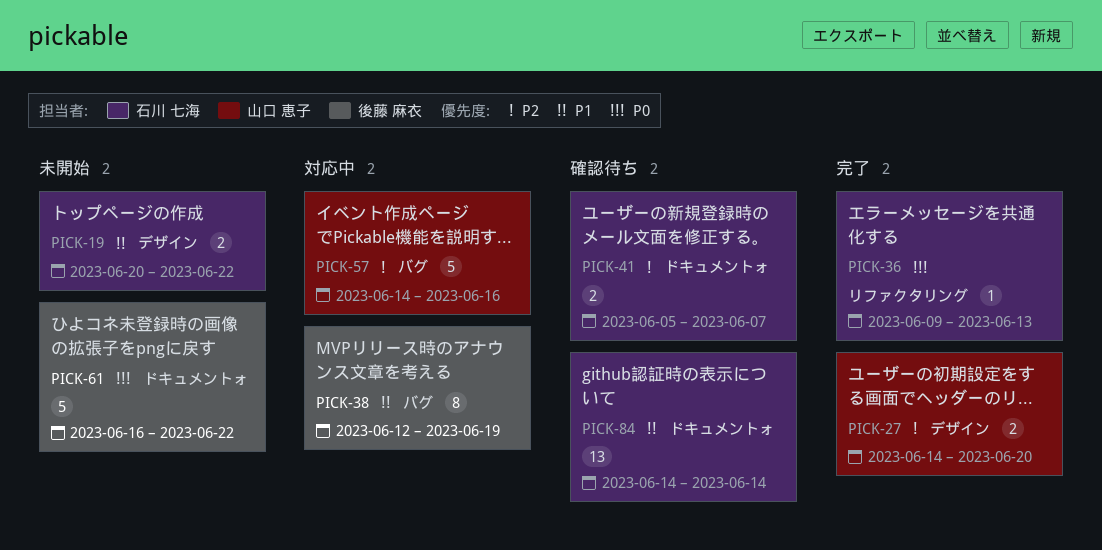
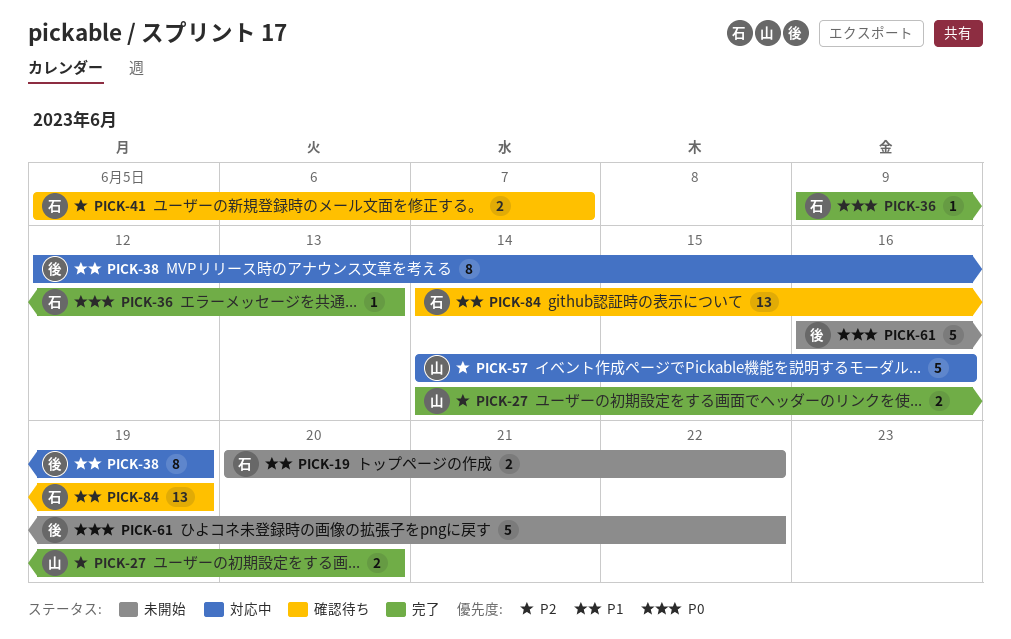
PICK-84, due: Jun 14 -> Jun 19

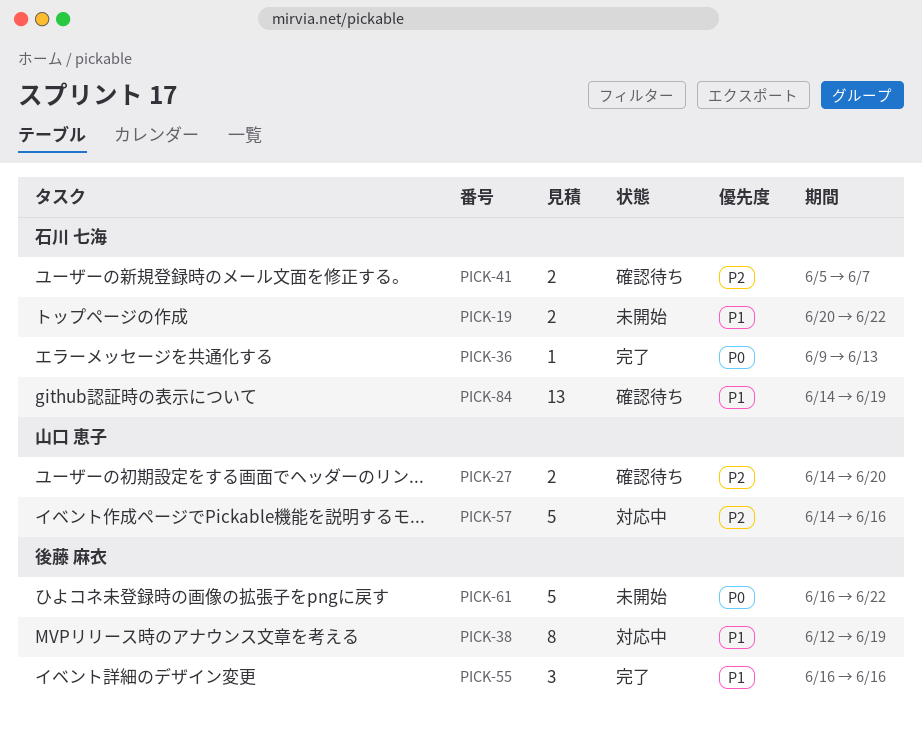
PICK-27, status: 完了 -> 確認待ち
PICK-55: none -> present

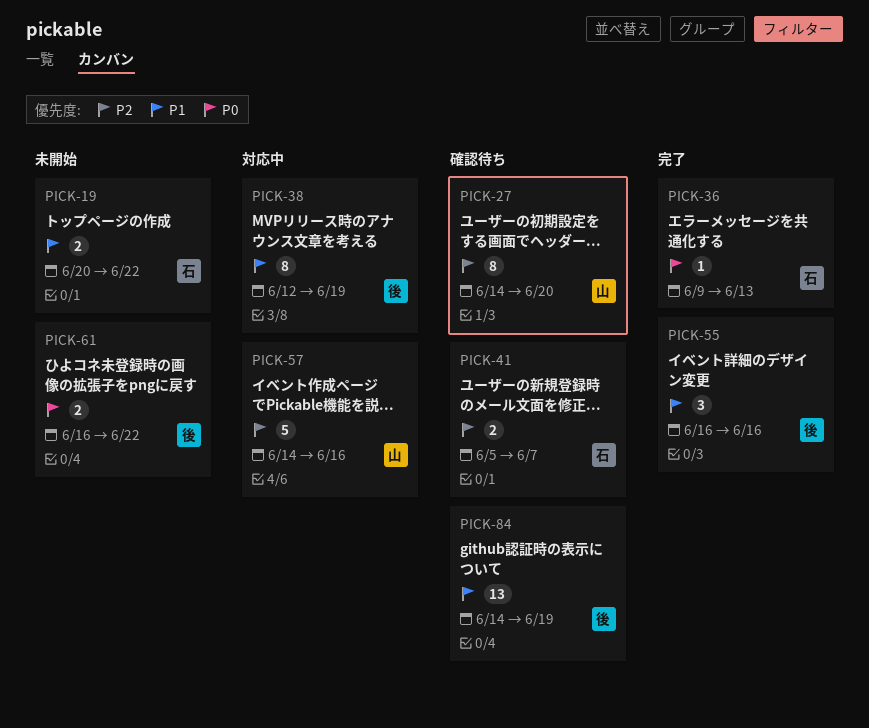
PICK-27, estimate: 2 -> 8
PICK-61, estimate: 5 -> 2
PICK-84, owner: 石川 七海 -> 後藤 麻衣

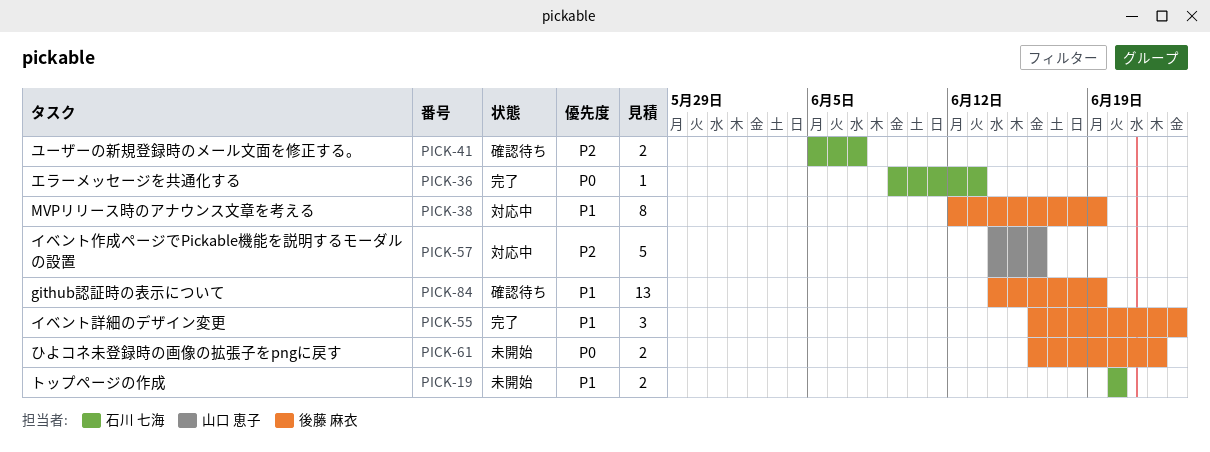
PICK-19, due: Jun 22 -> Jun 20
PICK-27: present -> none
PICK-55, due: Jun 16 -> Jun 23

